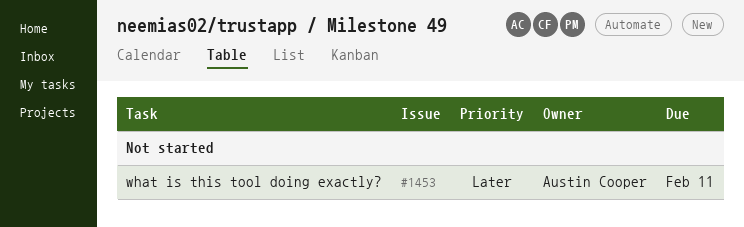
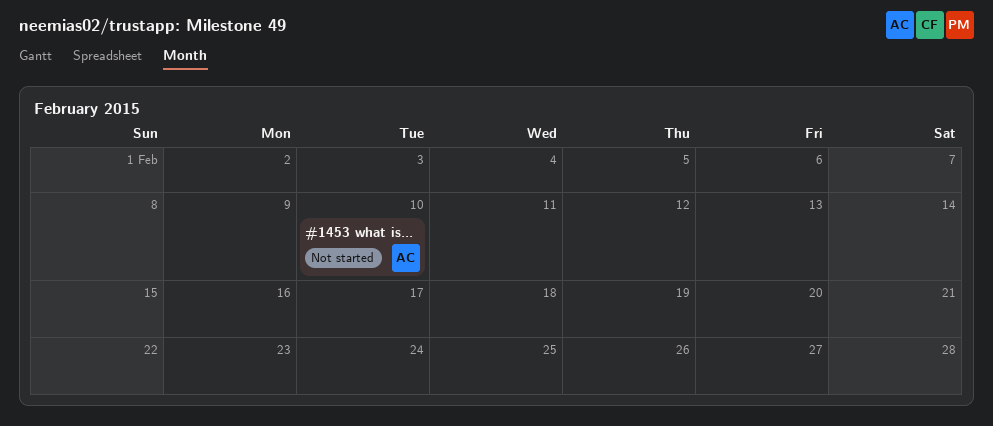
#1453, due: Feb 11 -> Feb 10

